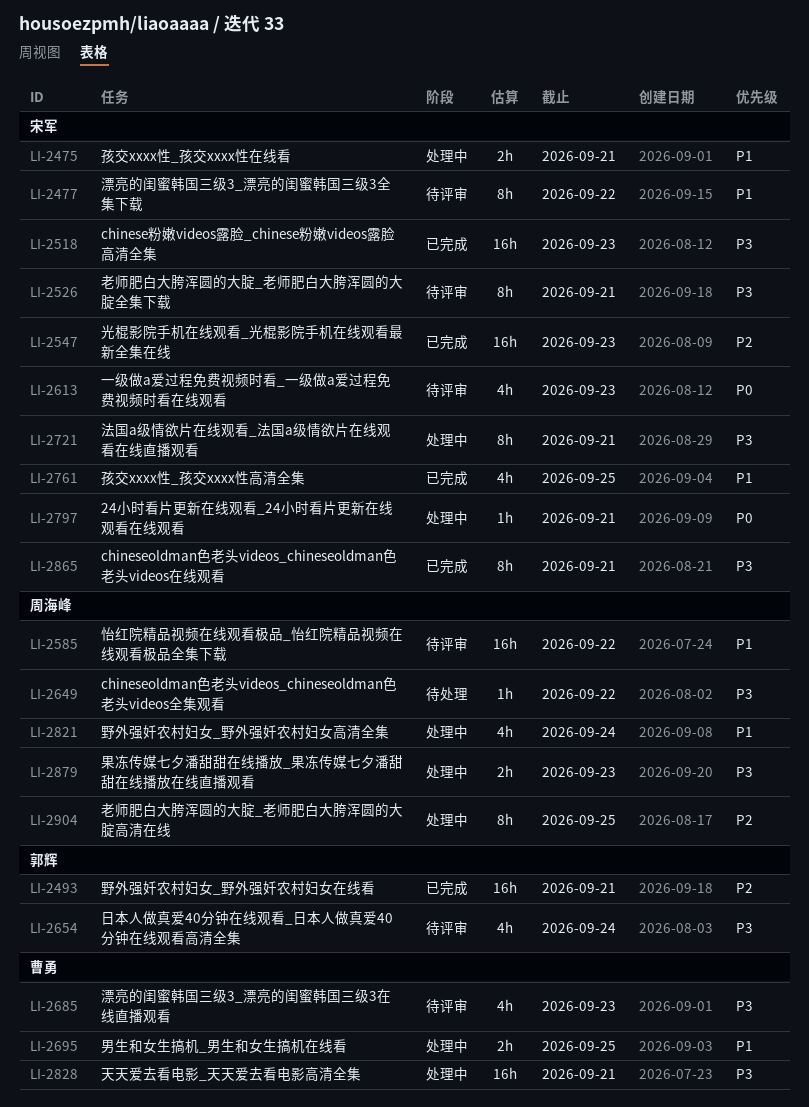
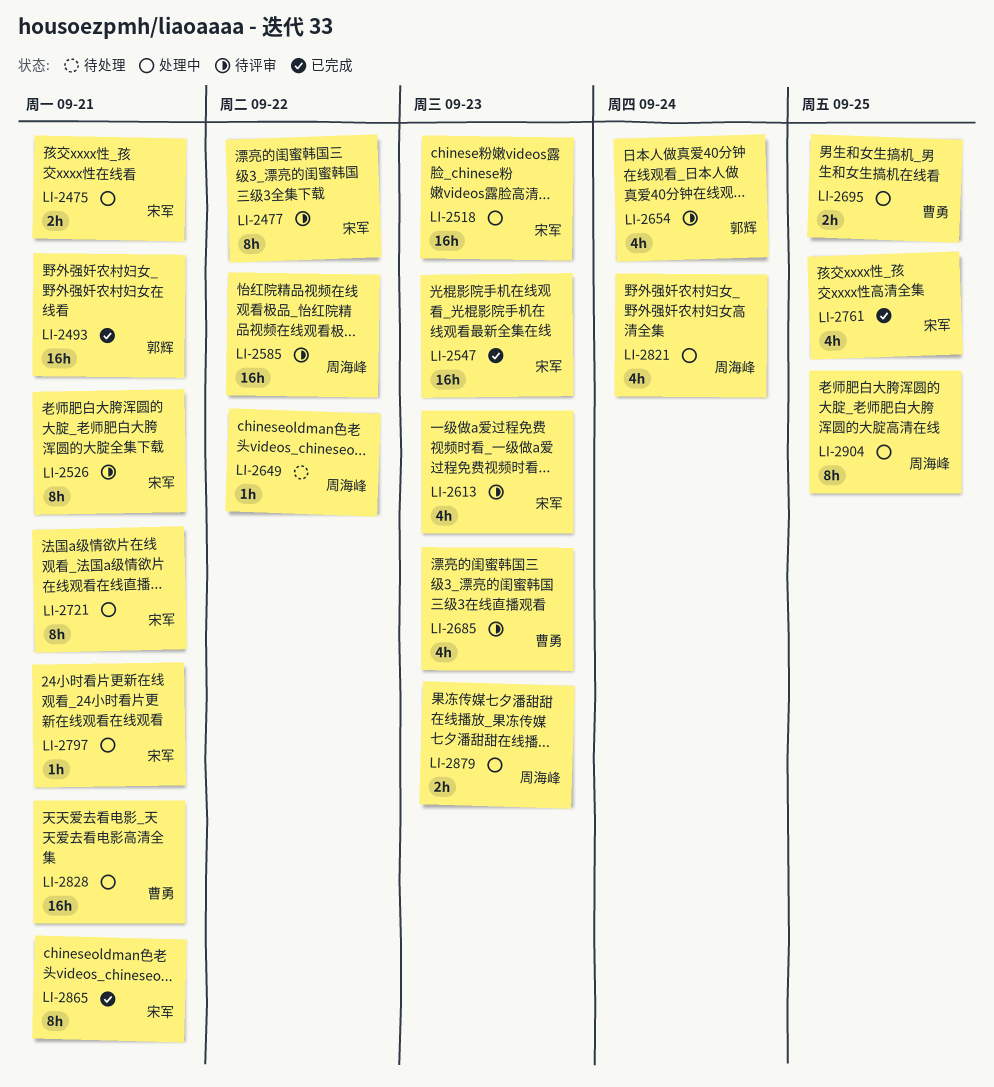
LI-2518, status: 已完成 -> 处理中

